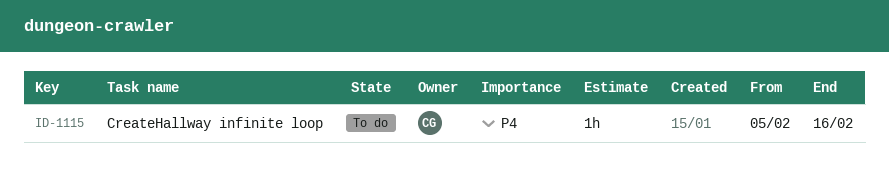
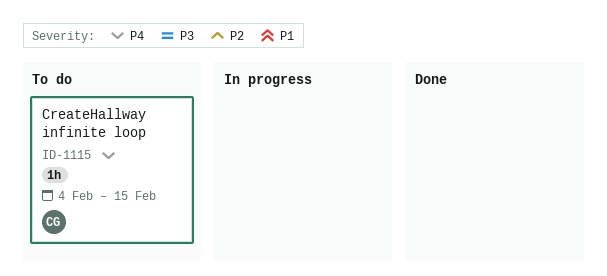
ID-1115, start: Feb 5 -> Feb 4
ID-1115, due: Feb 16 -> Feb 15

